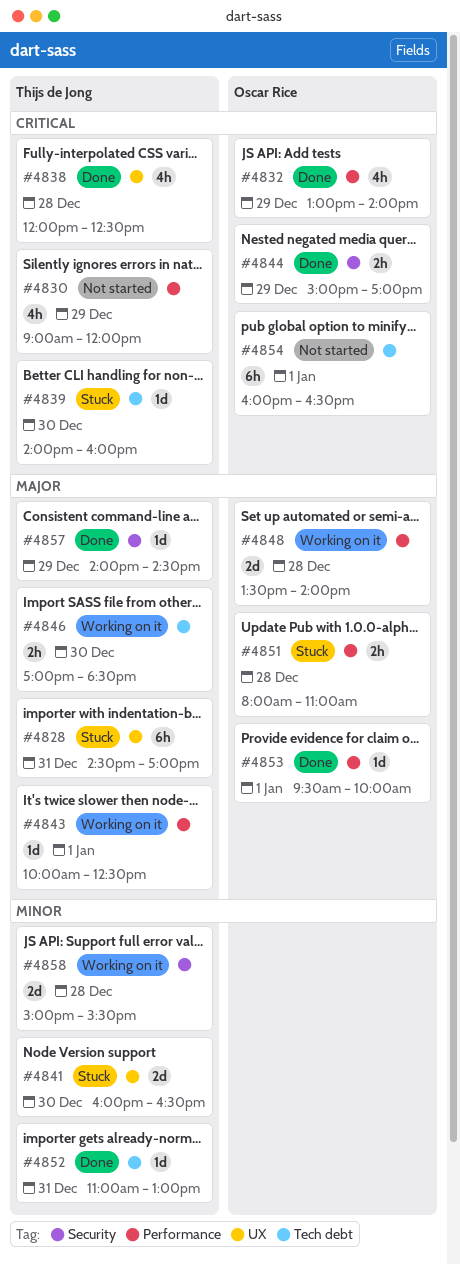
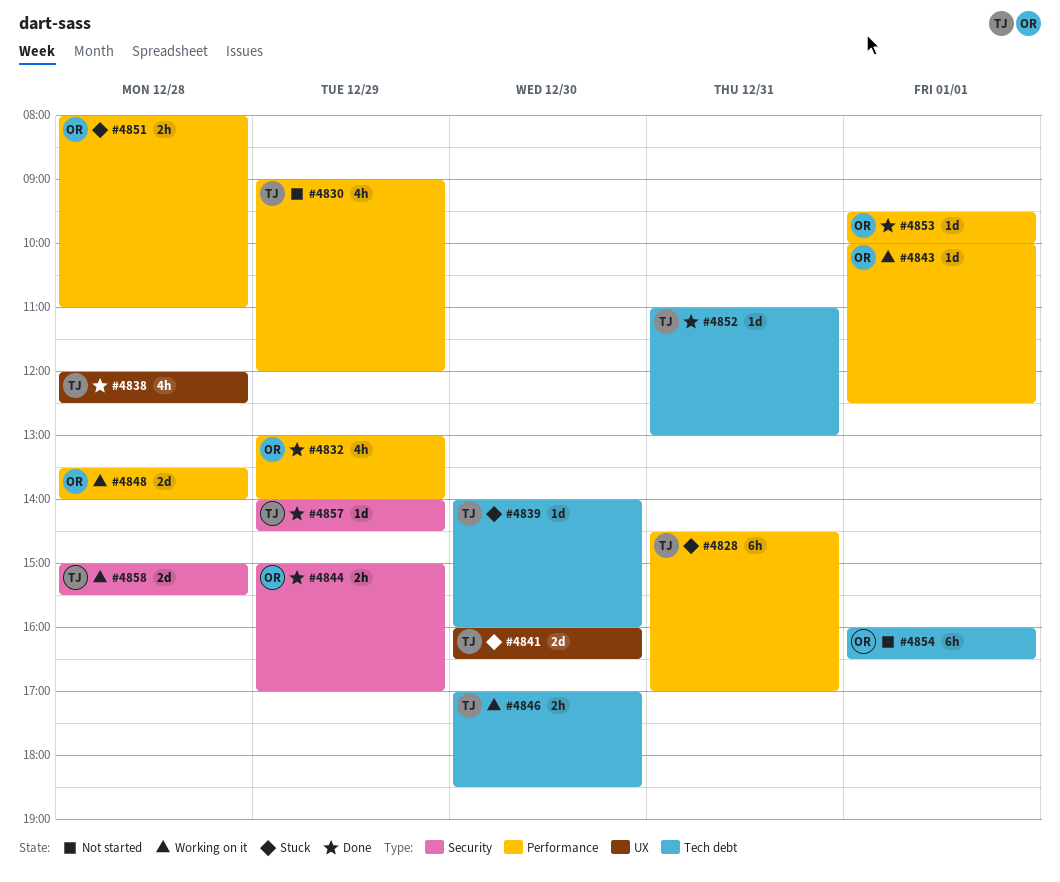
#4828, label: UX -> Performance
#4843, owner: Thijs de Jong -> Oscar Rice

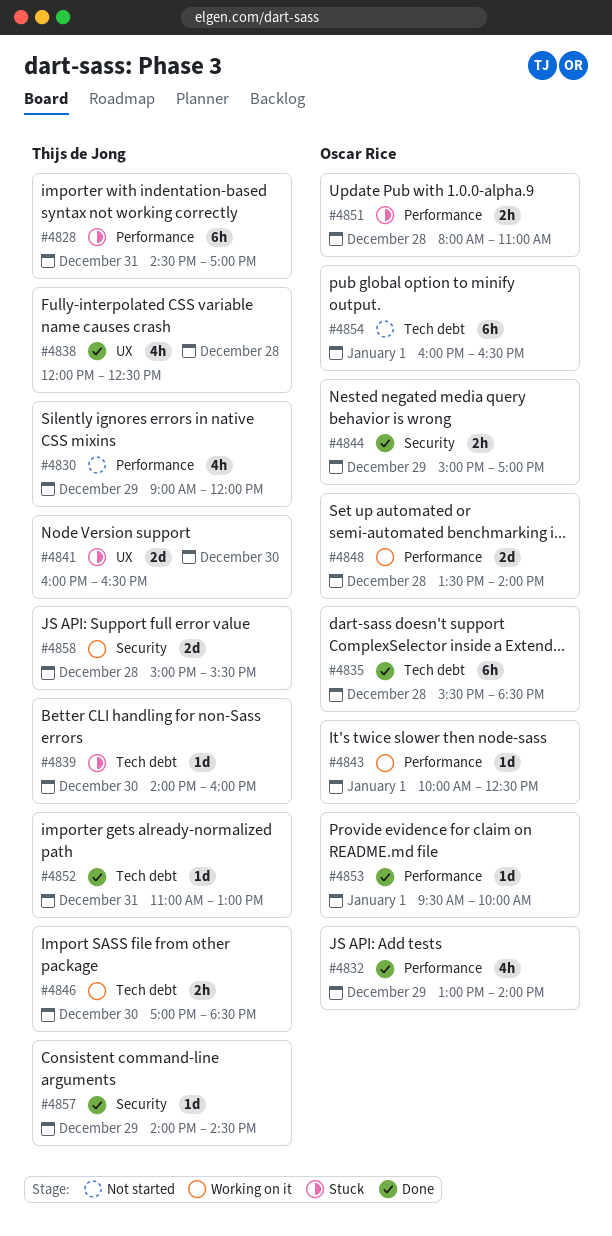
#4835: none -> present

